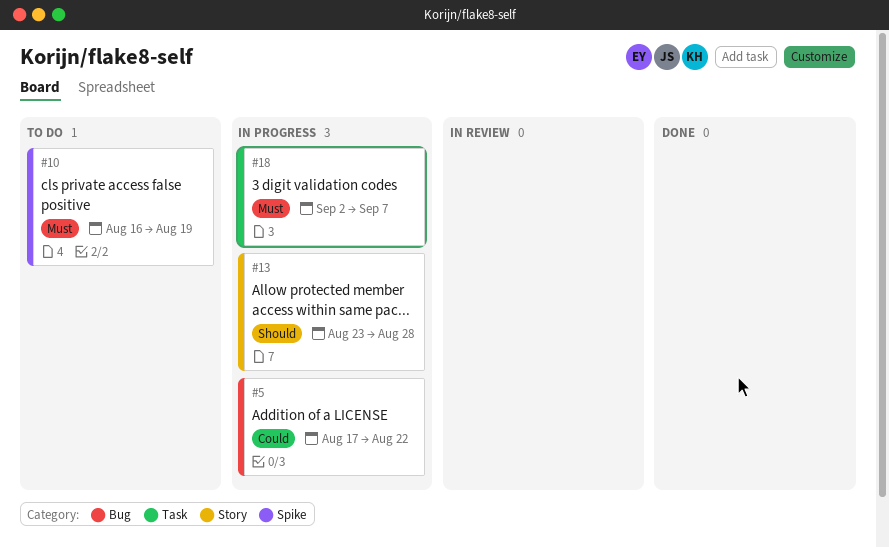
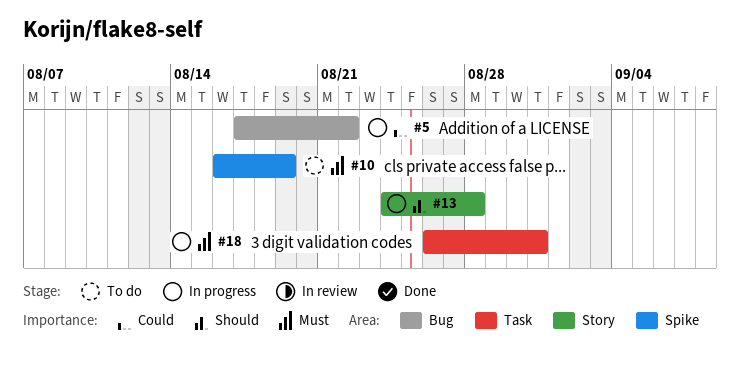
#13, start: Aug 23 -> Aug 24
#18, start: Sep 2 -> Aug 26
#18, due: Sep 7 -> Aug 31

